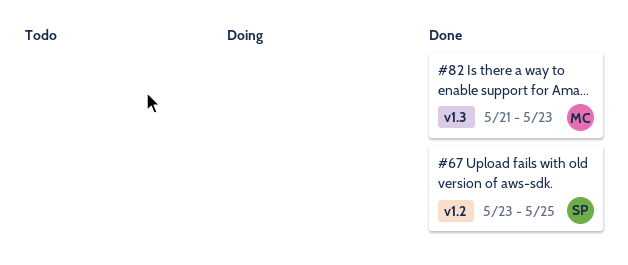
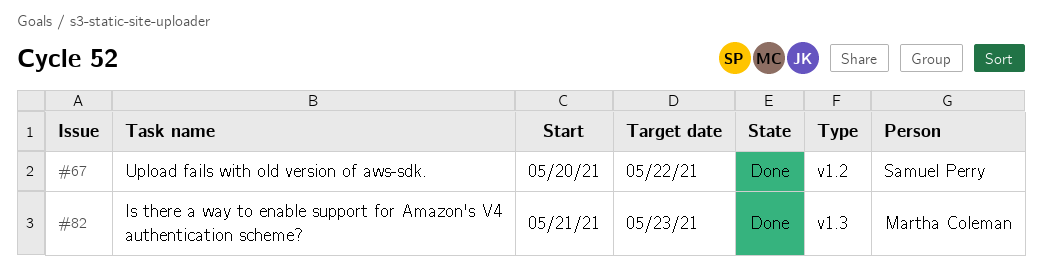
#67, start: May 23 -> May 20
#67, due: May 25 -> May 22

